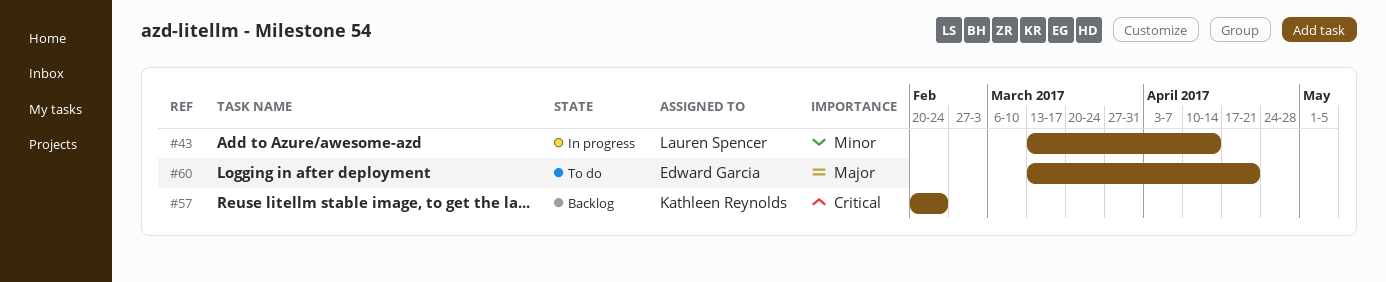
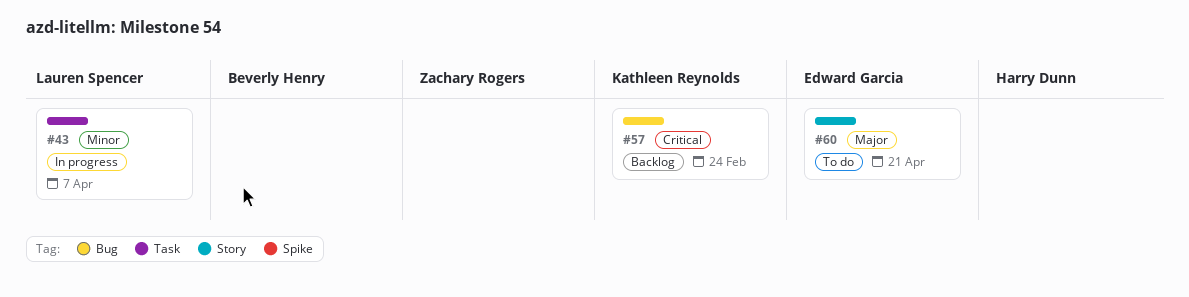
#43, due: Apr 14 -> Apr 7

